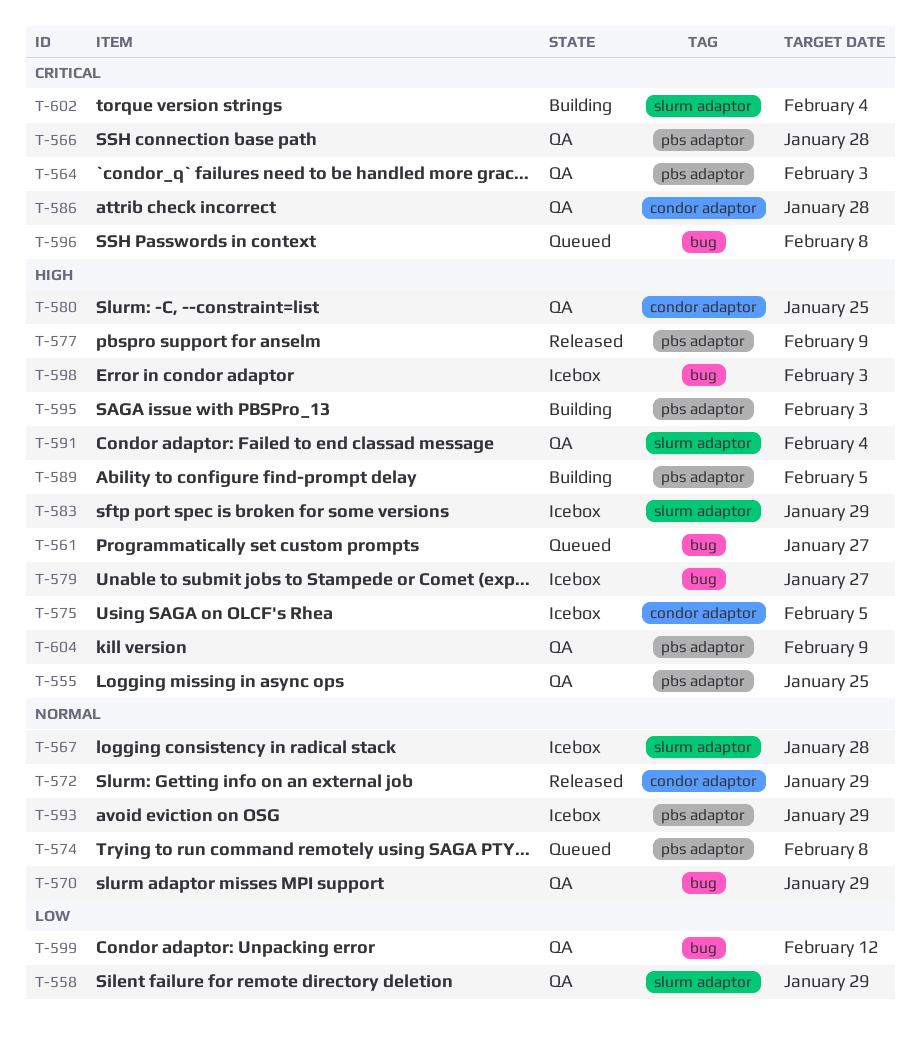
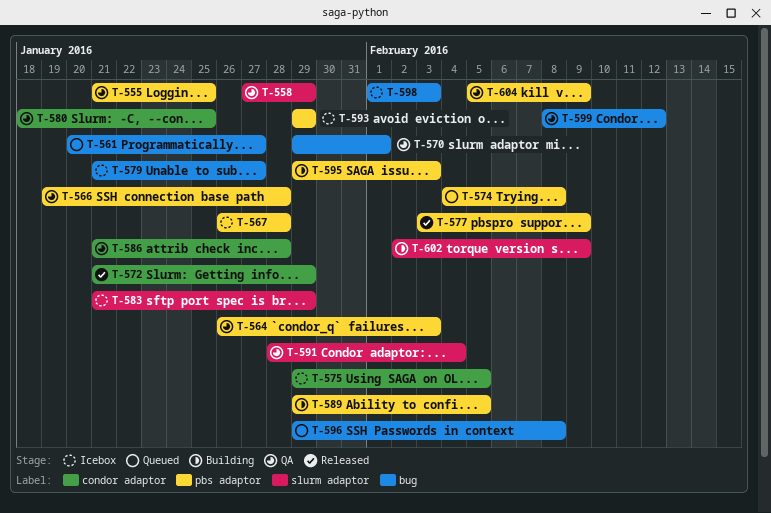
T-567, label: slurm adaptor -> pbs adaptor
T-570, due: Jan 29 -> Feb 1
T-602, due: Feb 4 -> Feb 9

